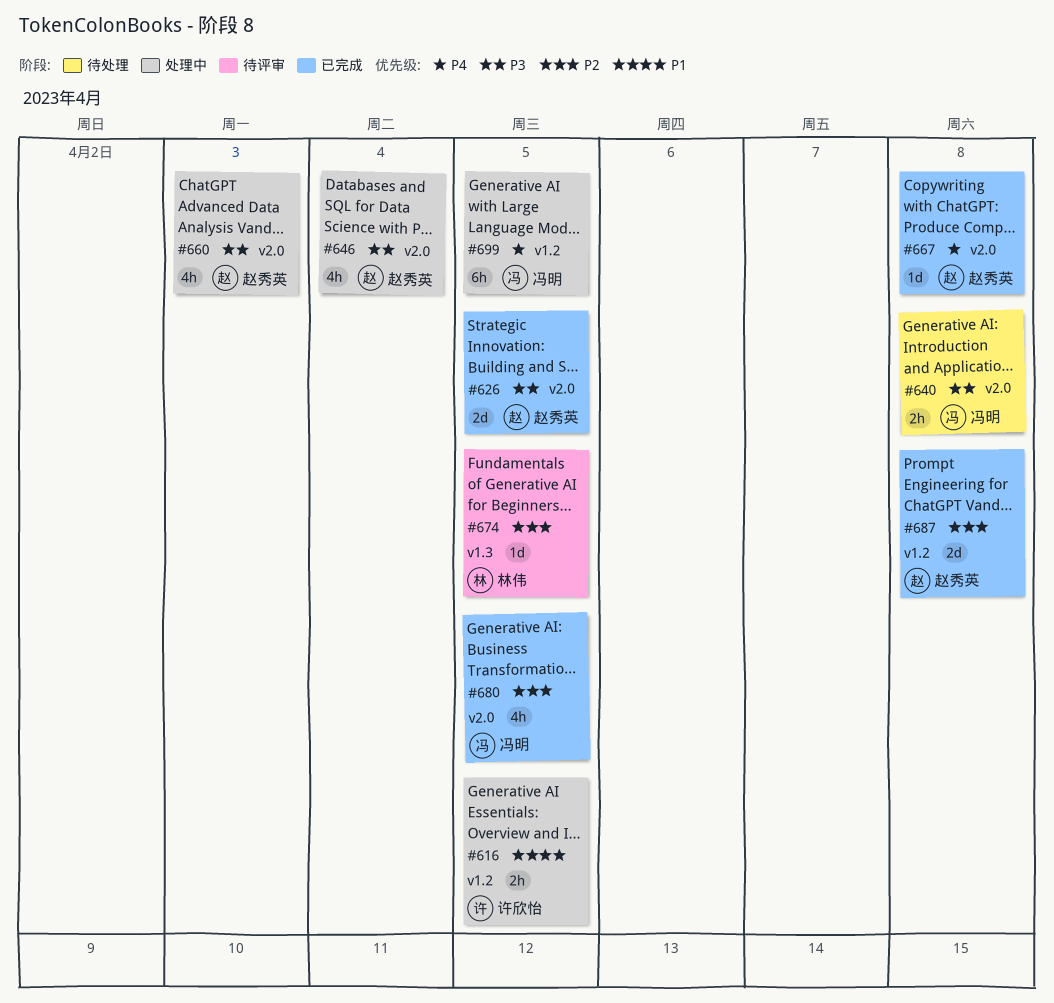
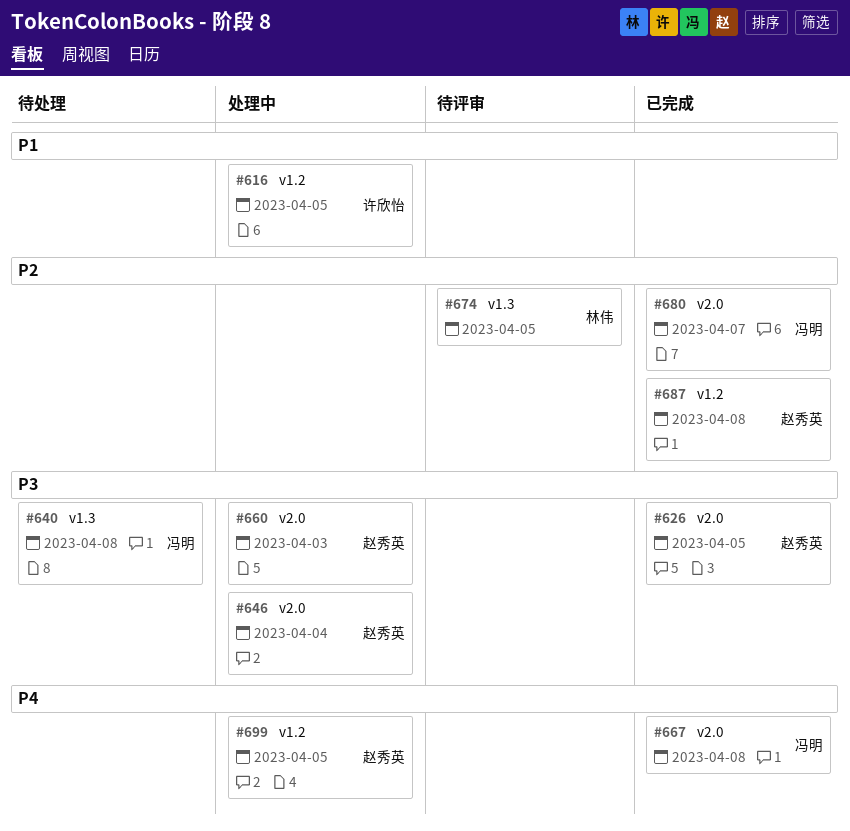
#640, label: v2.0 -> v1.3
#667, owner: 赵秀英 -> 冯明
#680, due: Apr 5 -> Apr 7
#699, owner: 冯明 -> 赵秀英

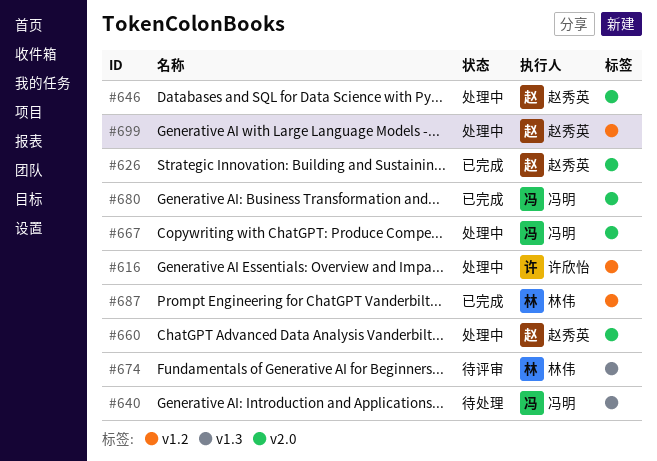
#667, status: 已完成 -> 处理中
#687, owner: 赵秀英 -> 林伟

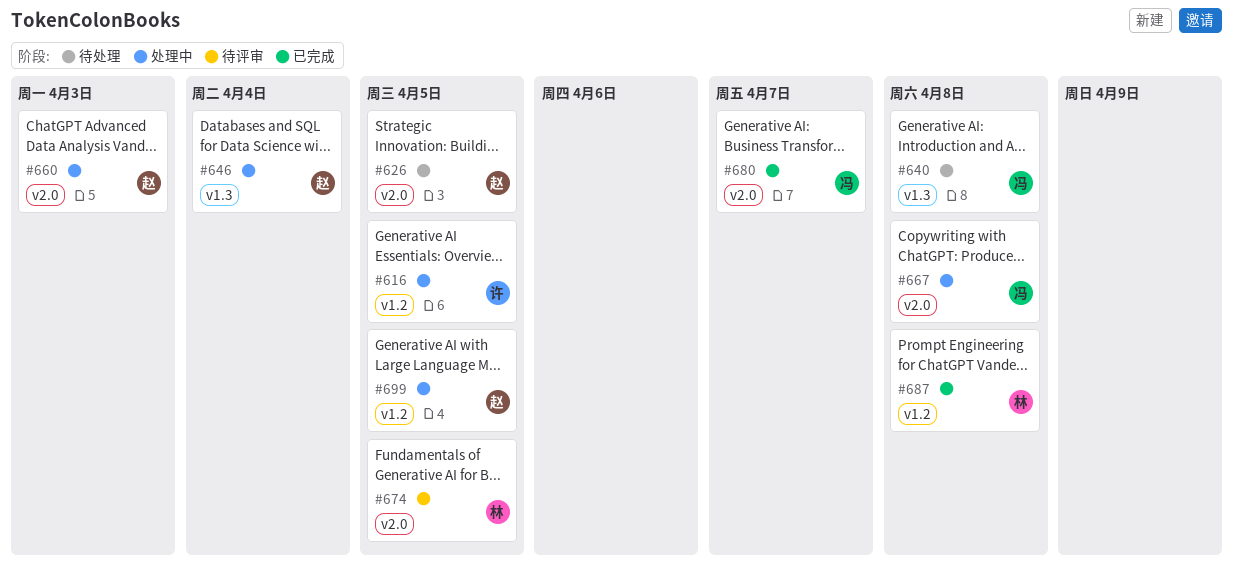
#626, status: 已完成 -> 待处理
#646, label: v2.0 -> v1.3
#674, label: v1.3 -> v2.0

